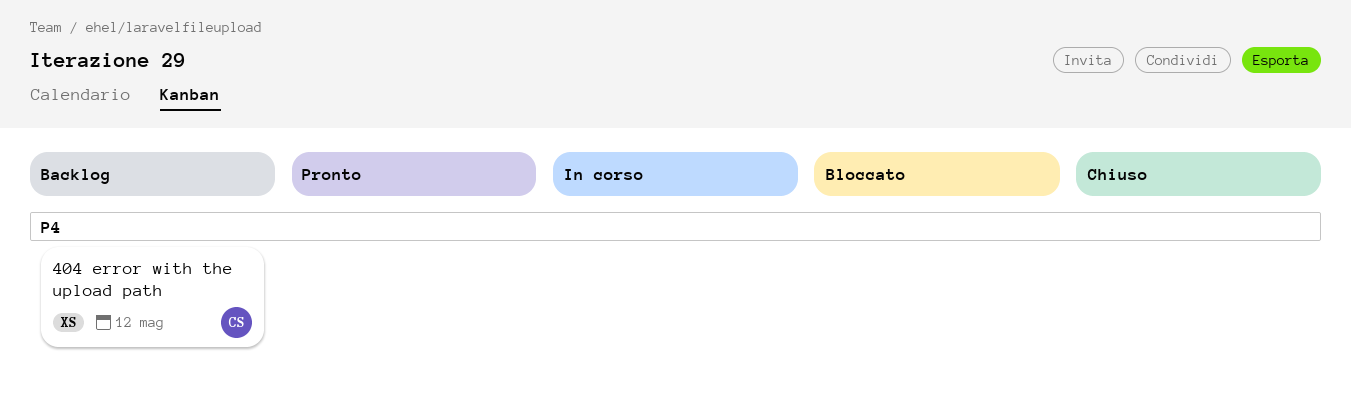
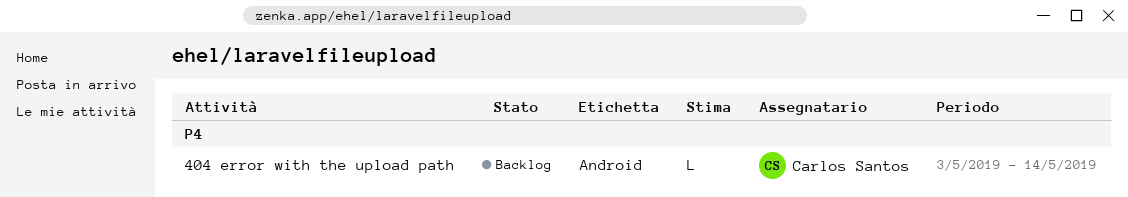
404 error with the upload path, estimate: XS -> L
404 error with the upload path, due: May 12 -> May 14

